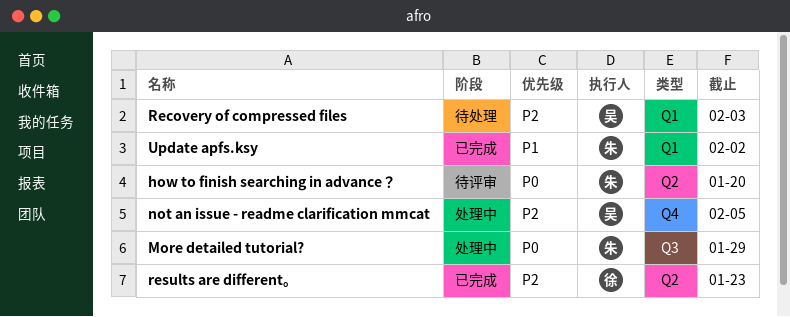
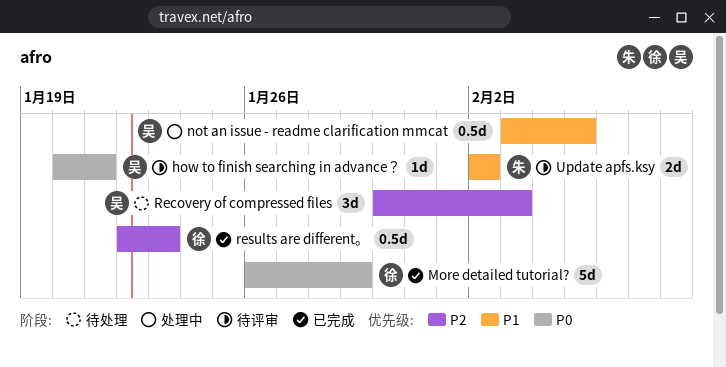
how to finish searching in advance？, owner: 朱 -> 吴
how to finish searching in advance？, due: Jan 20 -> Jan 21
More detailed tutorial?, status: 处理中 -> 已完成
More detailed tutorial?, owner: 朱 -> 徐
not an issue - readme clarification mmcat, priority: P2 -> P1
Update apfs.ksy, status: 已完成 -> 待评审

